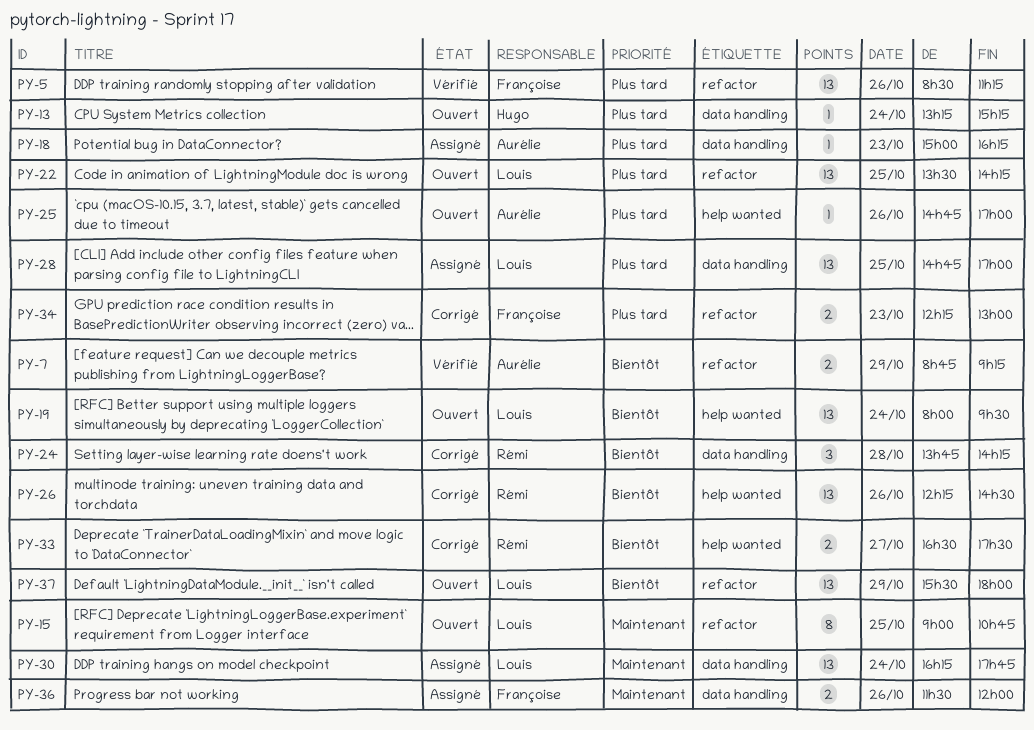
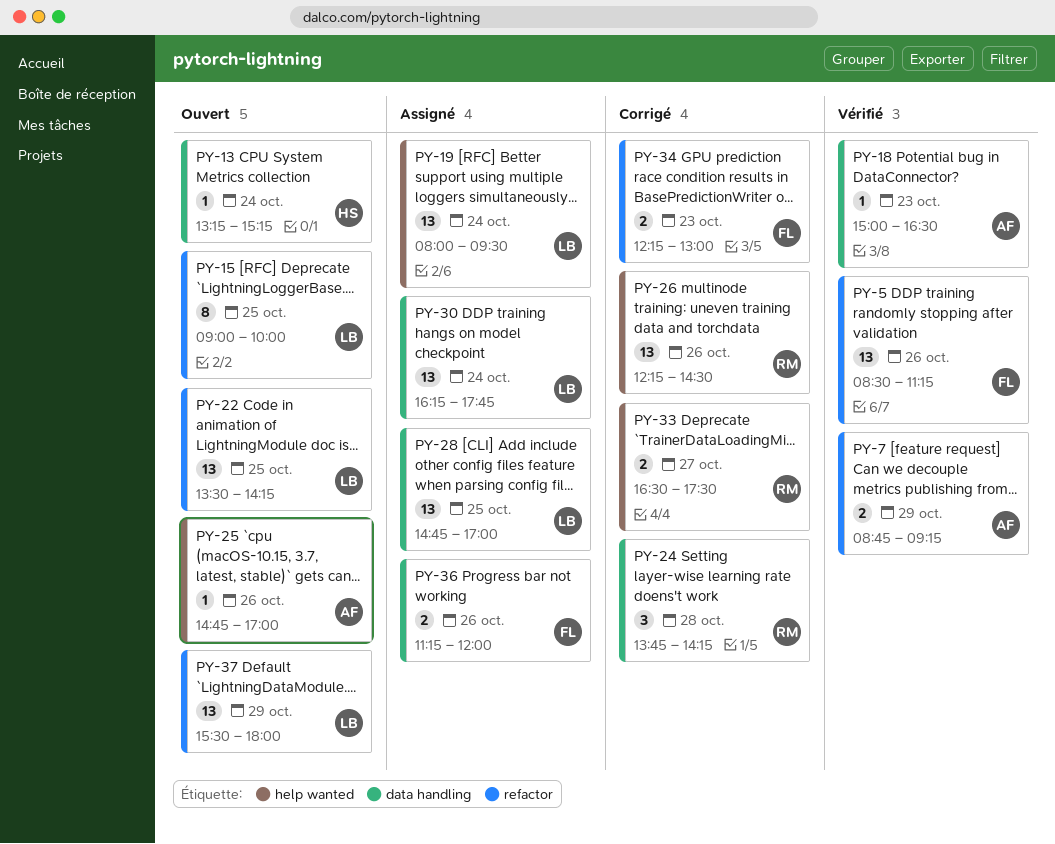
PY-15, ends: 10:45 -> 10:00
PY-18, status: Assigné -> Vérifié
PY-18, ends: 16:15 -> 16:30
PY-19, status: Ouvert -> Assigné
PY-36, begins: 11:30 -> 11:15

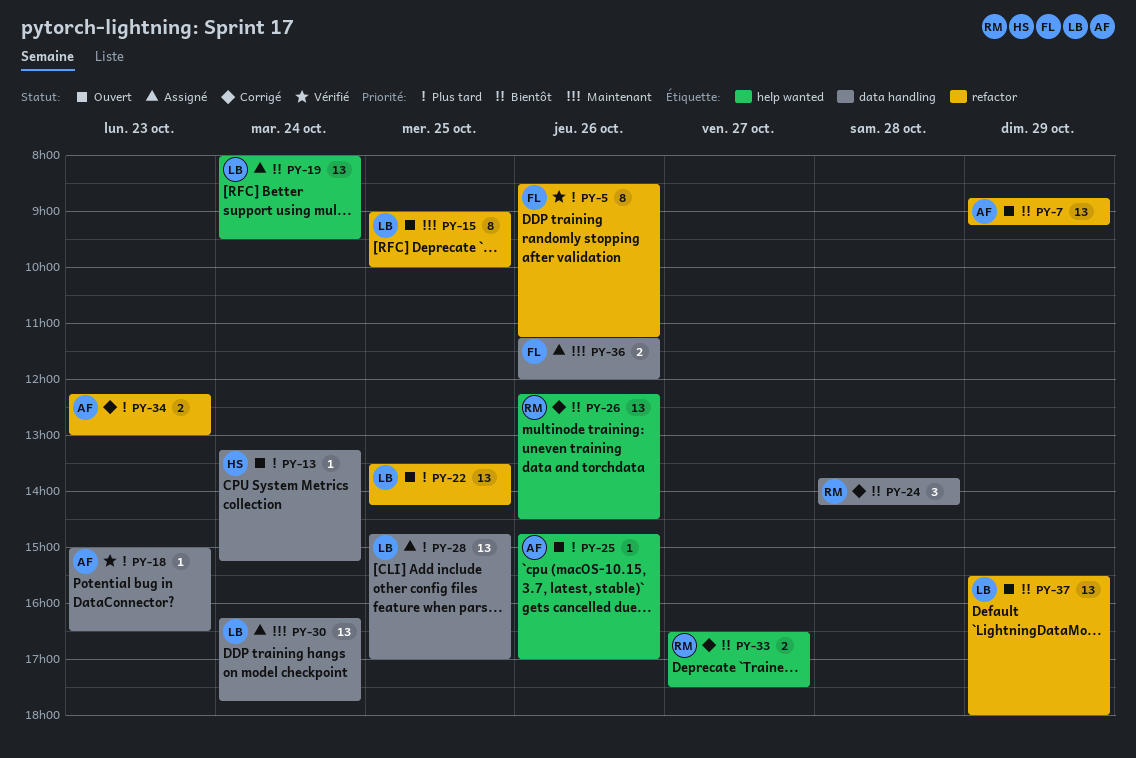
PY-5, estimate: 13 -> 8
PY-7, status: Vérifié -> Ouvert
PY-7, estimate: 2 -> 13
PY-34, owner: FL -> AF

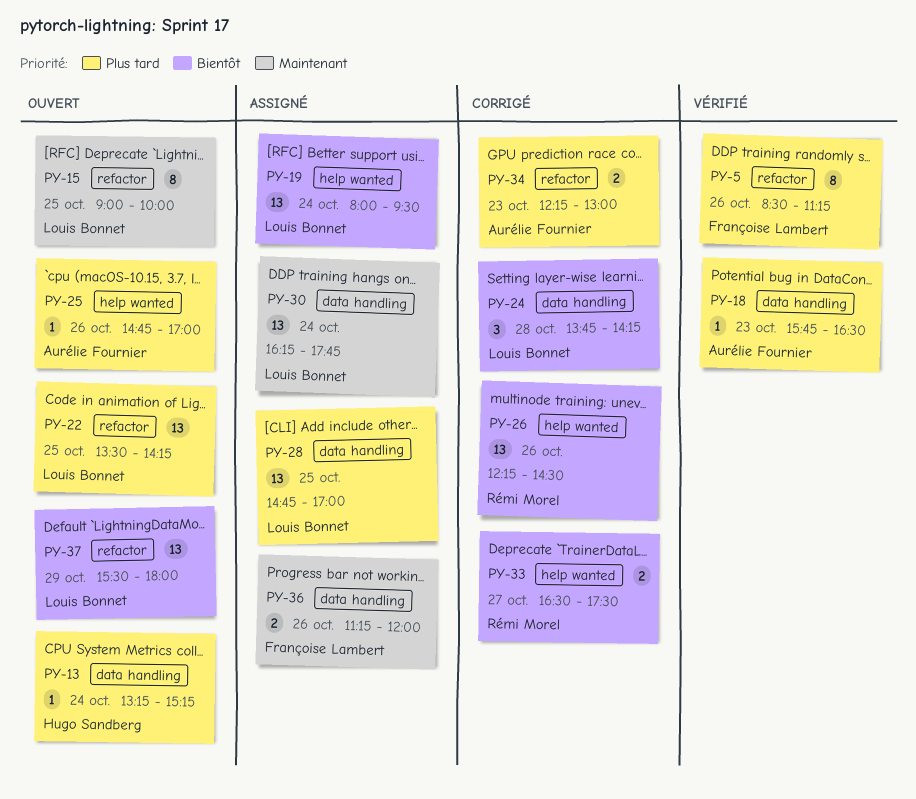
PY-7: present -> none
PY-18, begins: 15:00 -> 15:45
PY-24, owner: Rémi Morel -> Louis Bonnet

